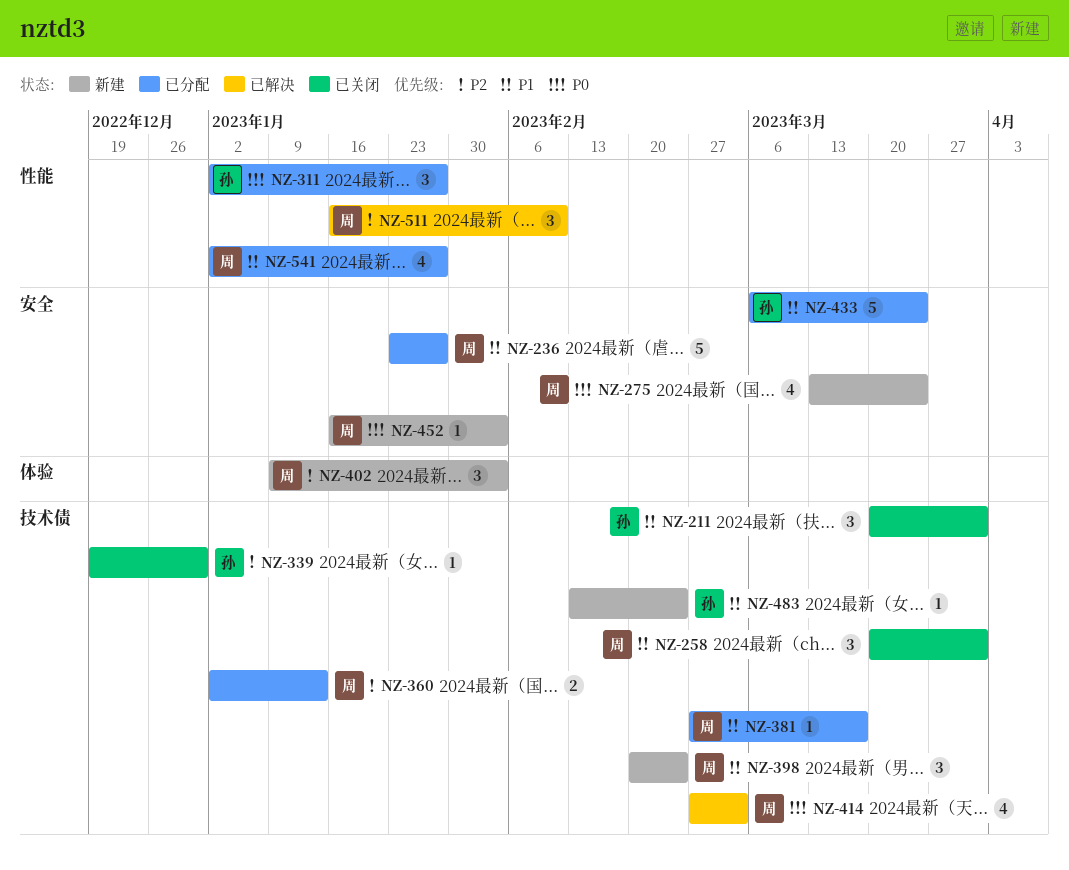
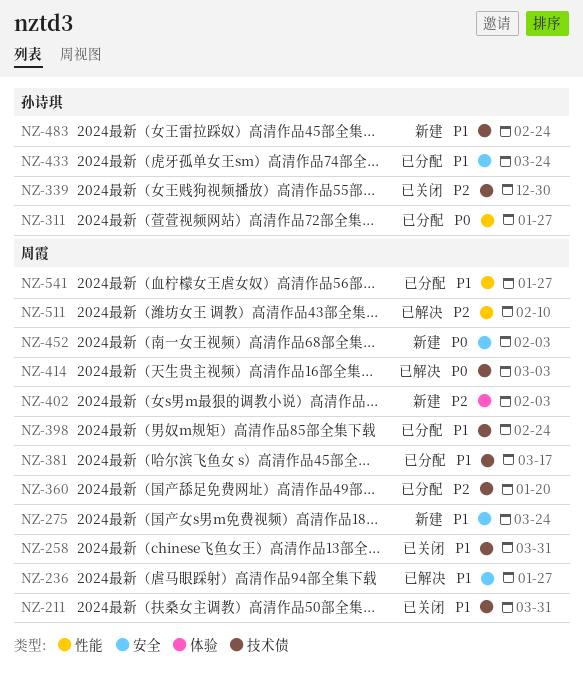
NZ-211, owner: 孙诗琪 -> 周霞
NZ-236, status: 已分配 -> 已解决
NZ-275, priority: P0 -> P1
NZ-360, due: Jan 13 -> Jan 20
NZ-398, status: 新建 -> 已分配

